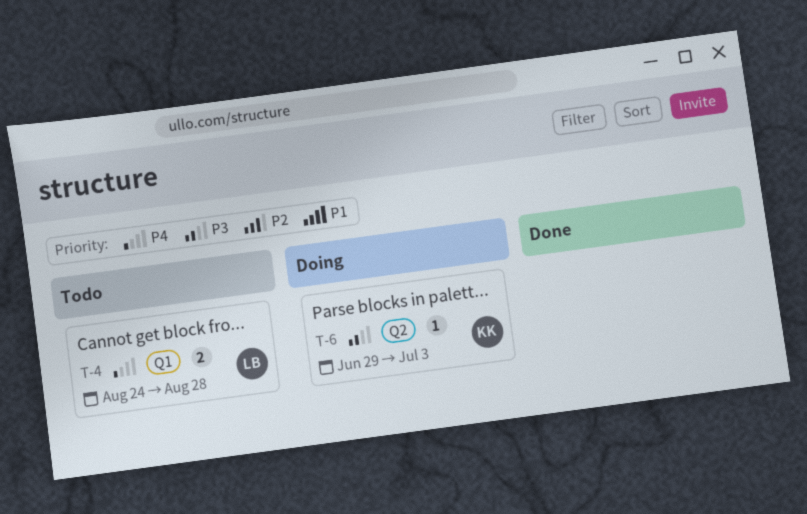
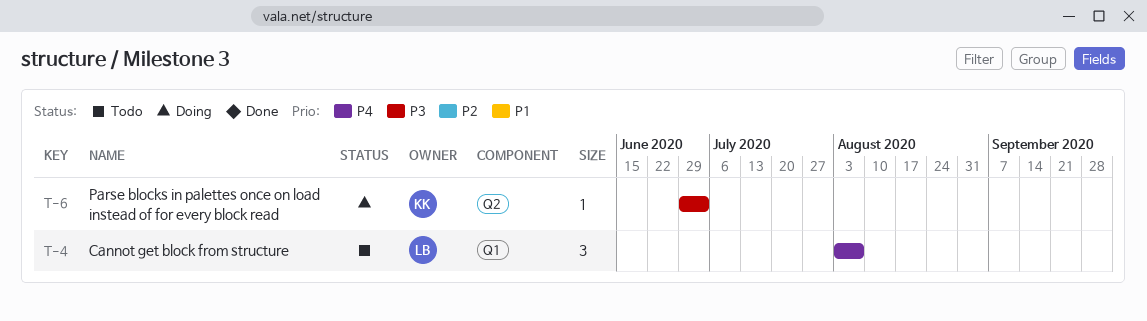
T-4, estimate: 2 -> 3
T-4, start: Aug 24 -> Aug 3
T-4, due: Aug 28 -> Aug 7

